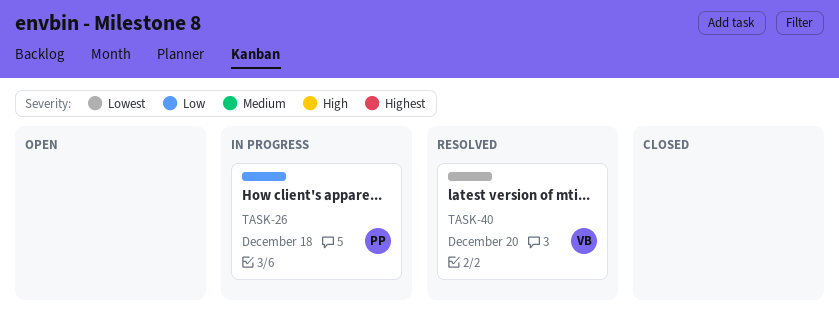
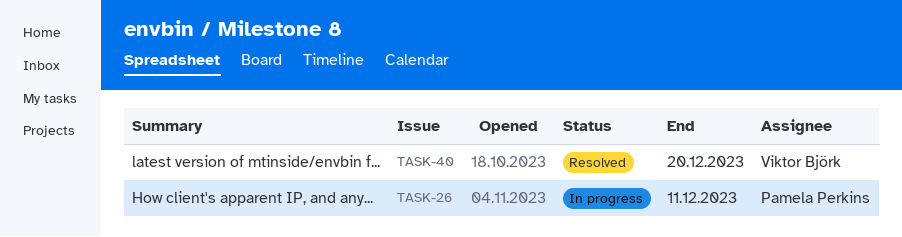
TASK-26, due: Dec 18 -> Dec 11

